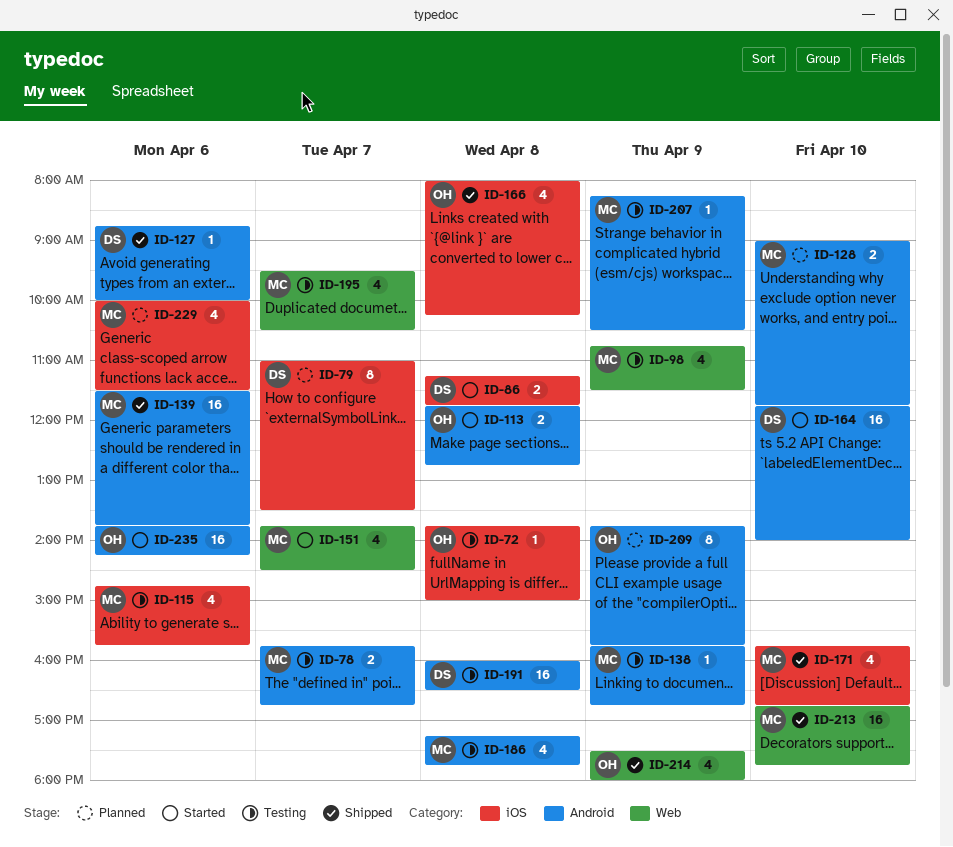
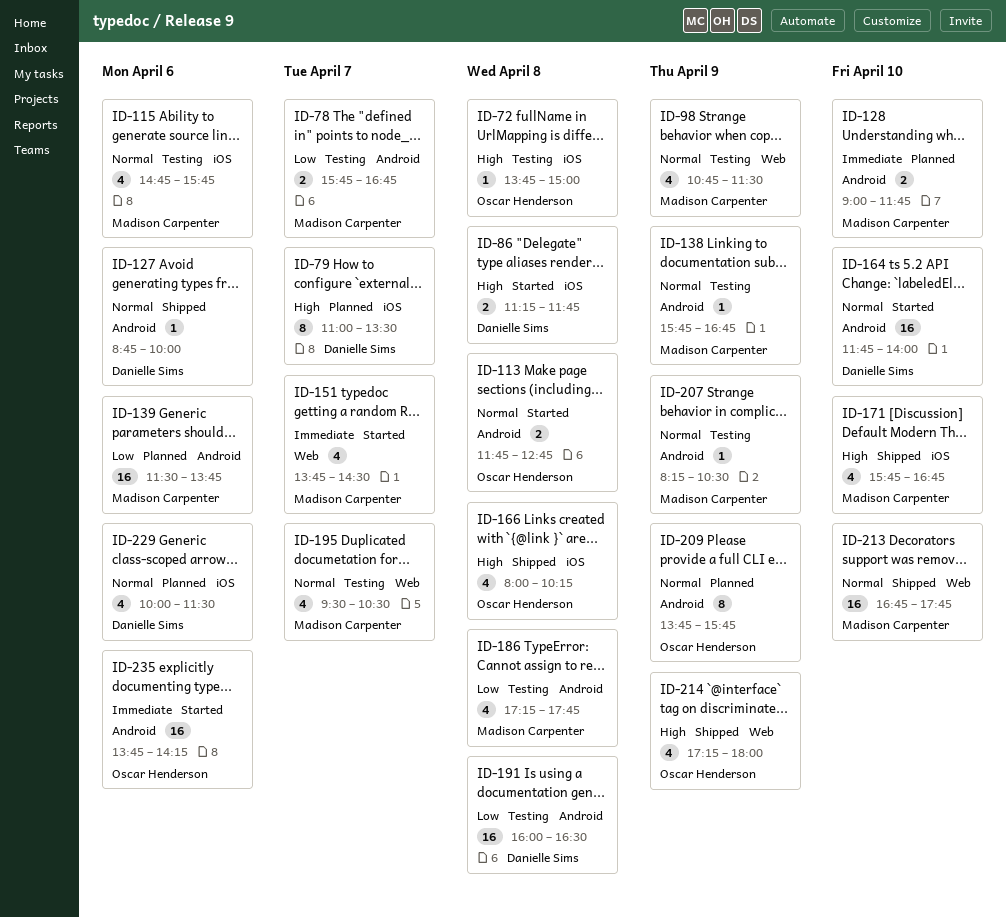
ID-139, status: Shipped -> Planned
ID-214, begins: 17:30 -> 17:15
ID-229, owner: Madison Carpenter -> Danielle Sims

